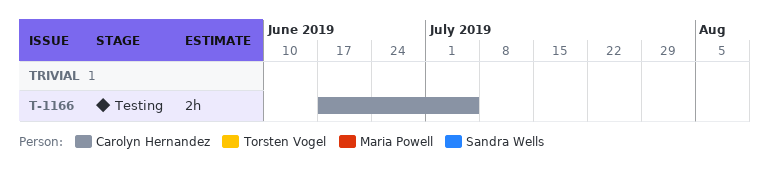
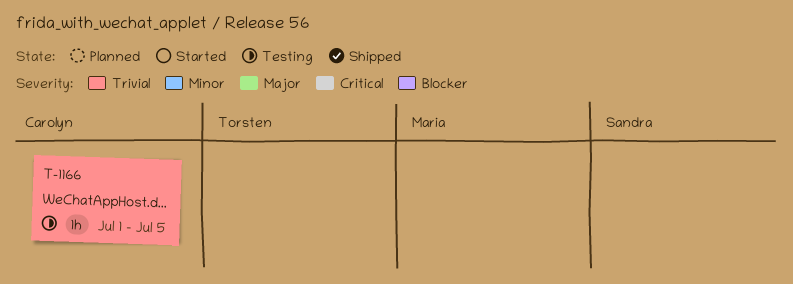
T-1166, estimate: 2h -> 1h
T-1166, start: Jun 17 -> Jul 1

